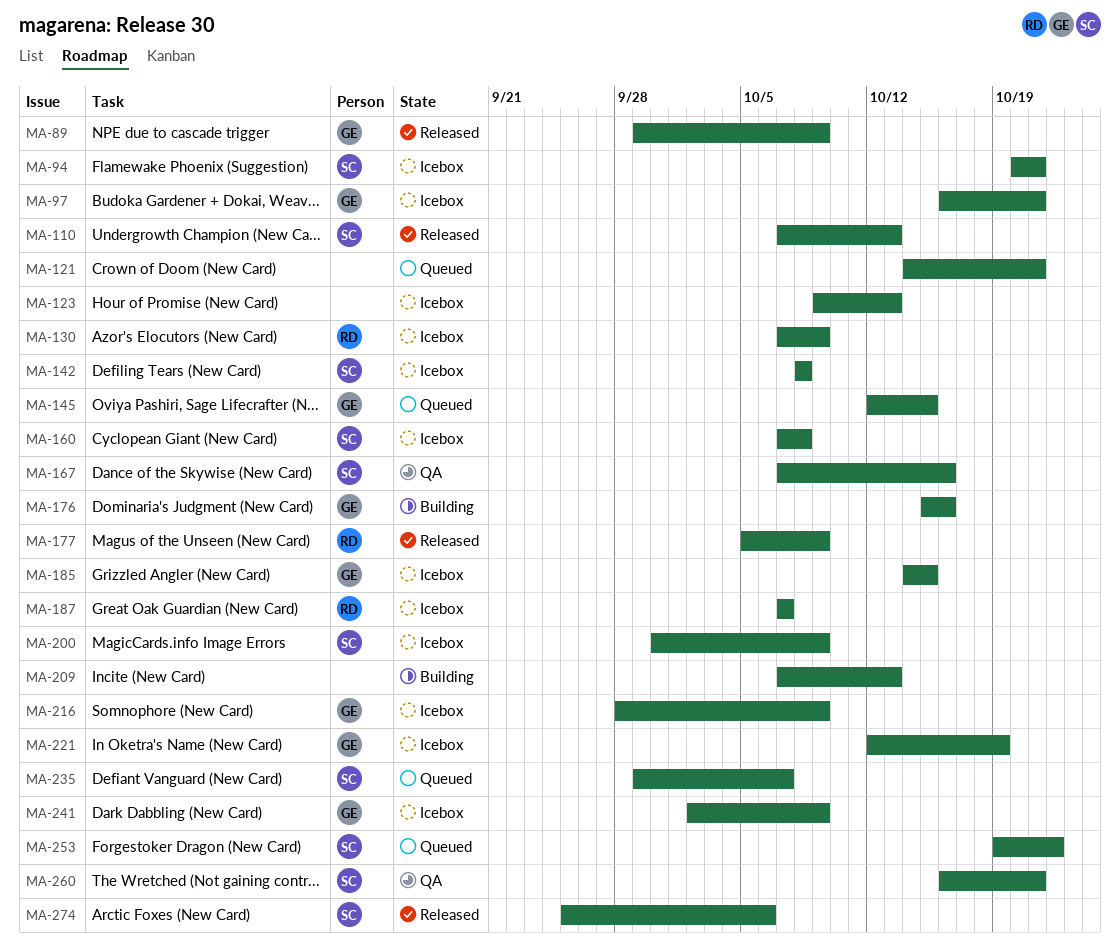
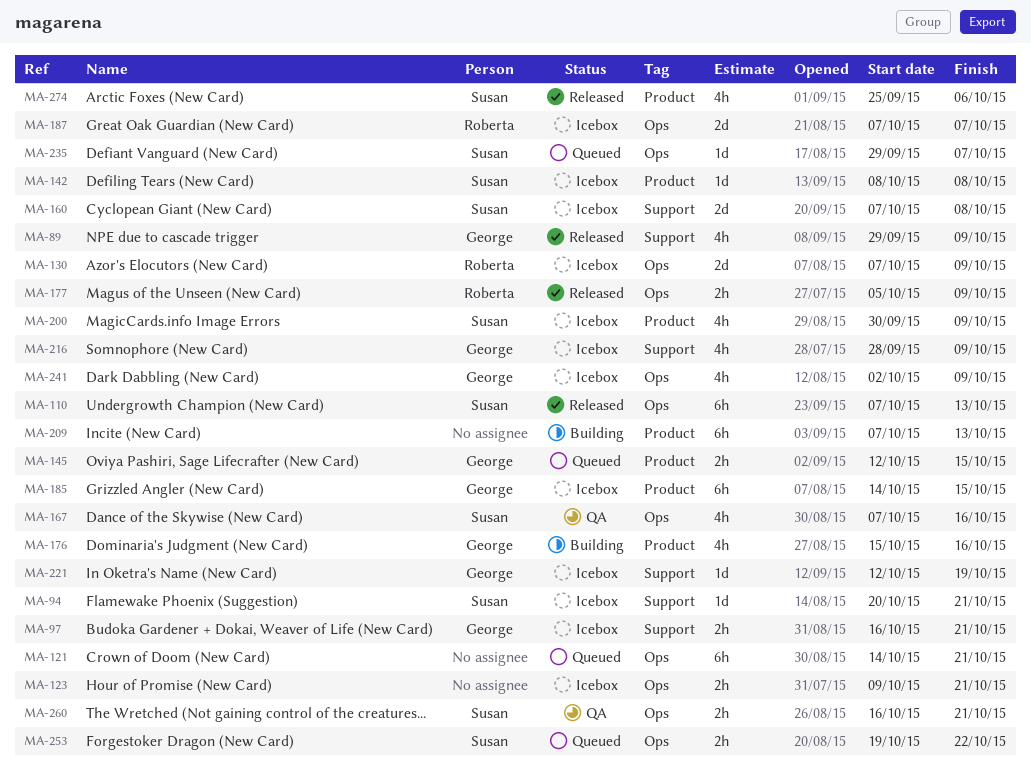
MA-123, due: Oct 13 -> Oct 21

